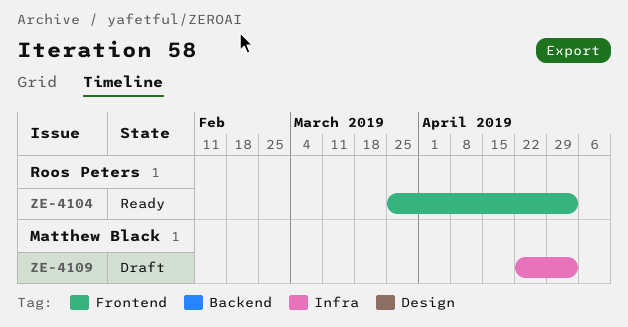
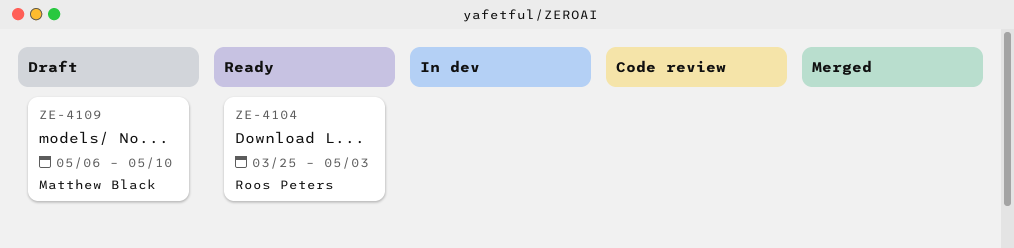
ZE-4109, start: Apr 22 -> May 6
ZE-4109, due: May 3 -> May 10

